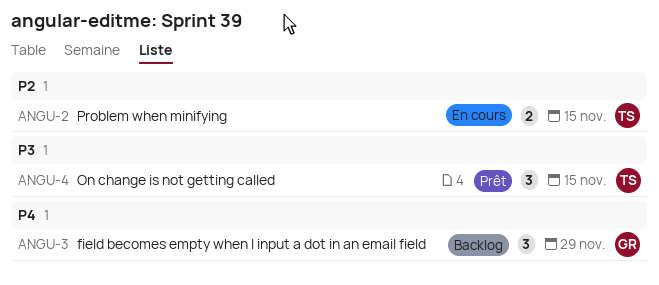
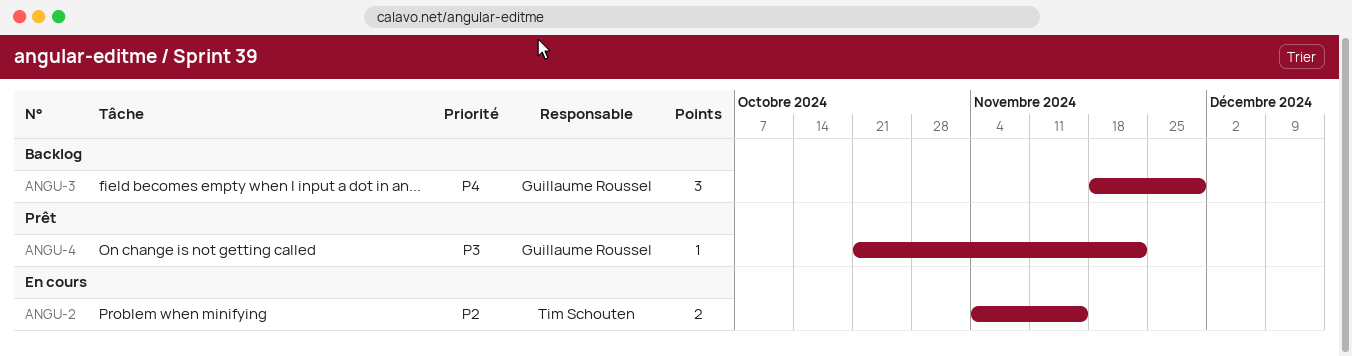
ANGU-4, owner: Tim Schouten -> Guillaume Roussel
ANGU-4, estimate: 3 -> 1
ANGU-4, due: Nov 15 -> Nov 22

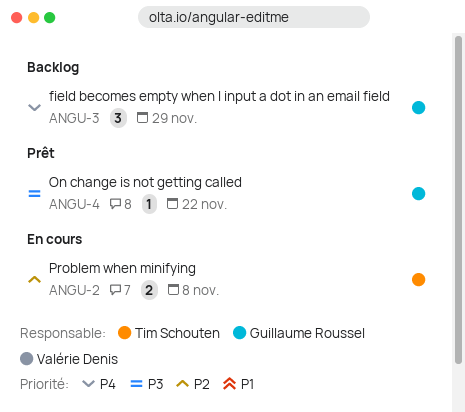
ANGU-2, due: Nov 15 -> Nov 8

